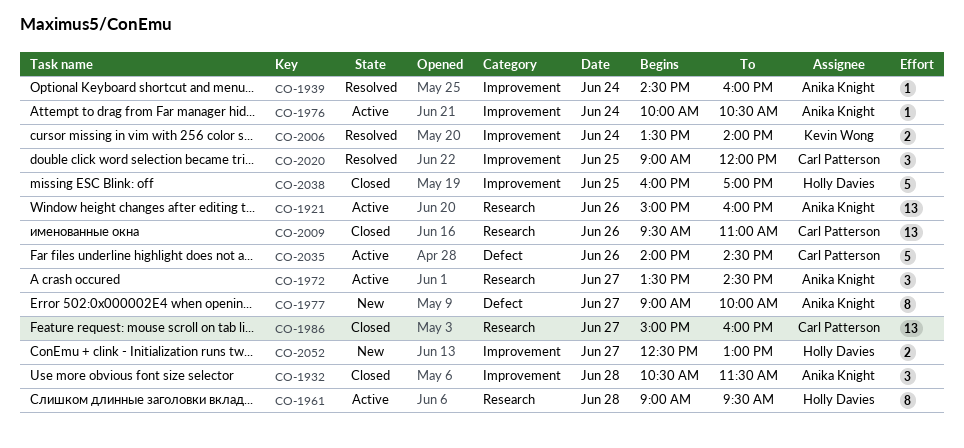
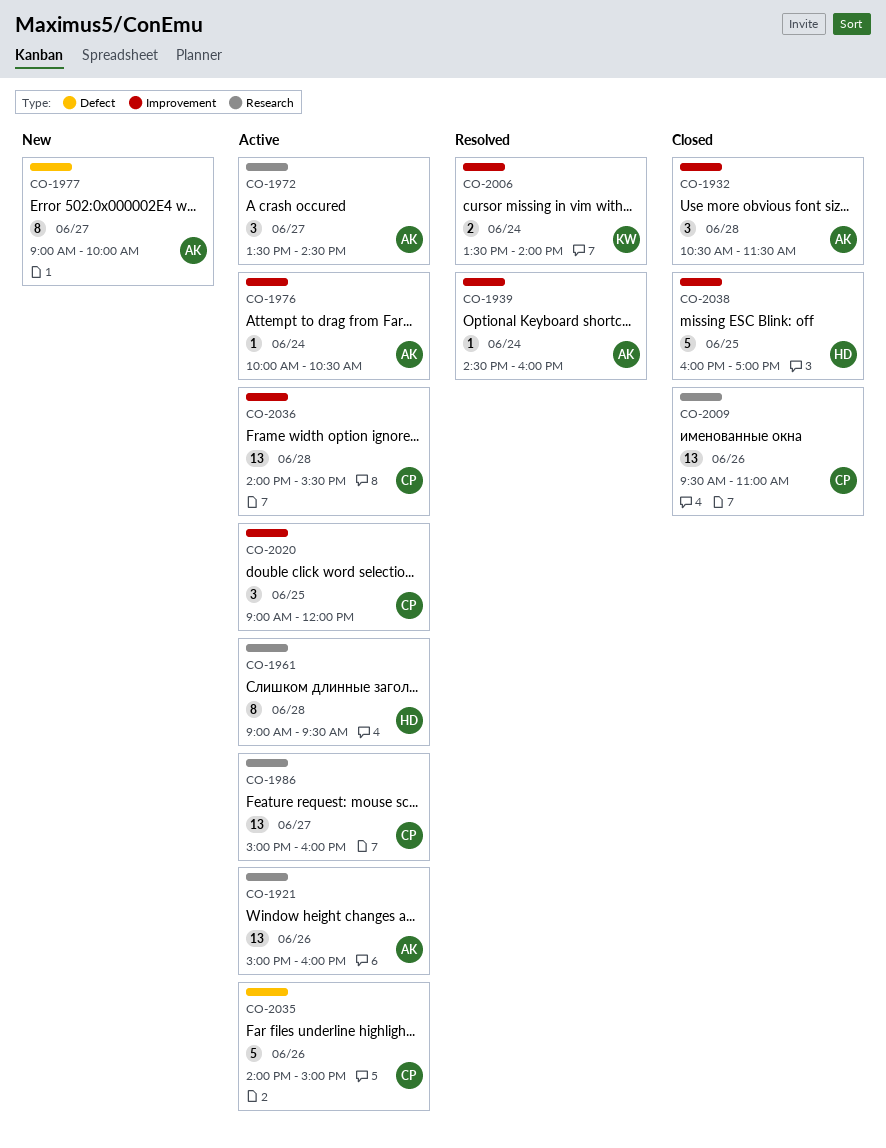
CO-1986, status: Closed -> Active
CO-2020, status: Resolved -> Active
CO-2035, ends: 14:30 -> 15:00
CO-2036: none -> present
CO-2052: present -> none

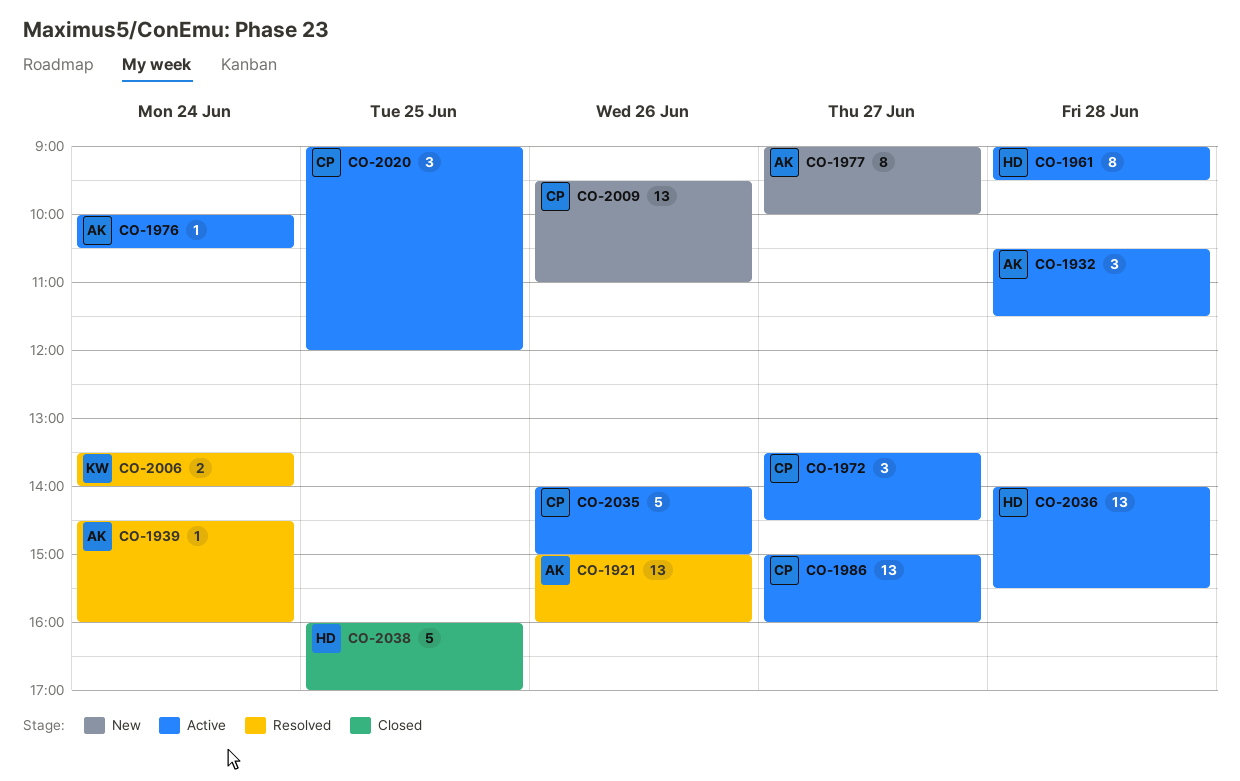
CO-1921, status: Active -> Resolved
CO-1932, status: Closed -> Active
CO-1972, owner: AK -> CP
CO-2009, status: Closed -> New
CO-2036, owner: CP -> HD

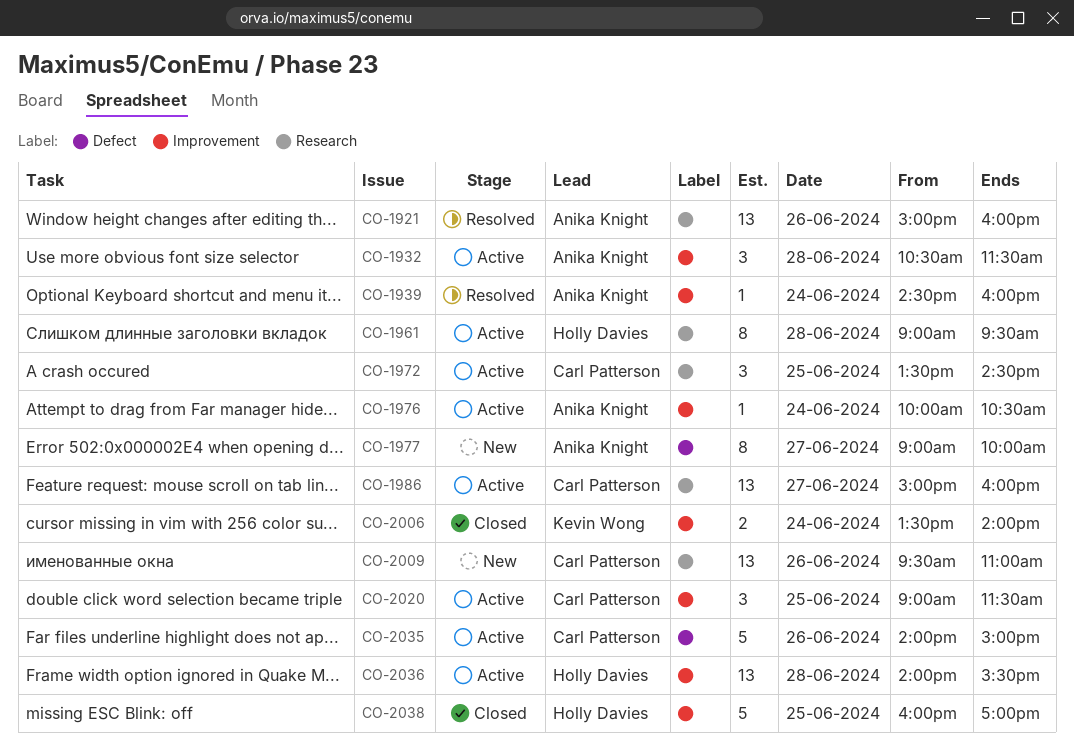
CO-1972, day: Jun 27 -> Jun 25
CO-2006, status: Resolved -> Closed
CO-2020, ends: 12:00 -> 11:30

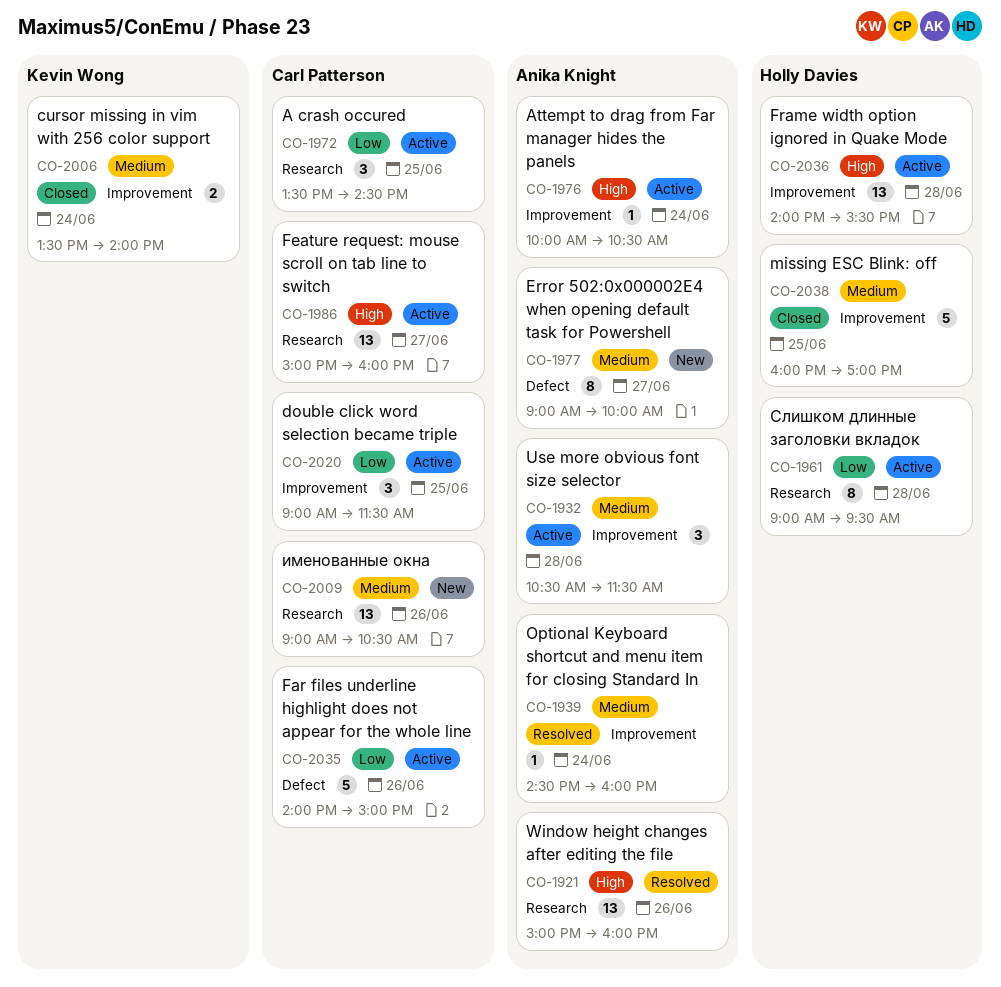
CO-2009, begins: 09:30 -> 09:00
CO-2009, ends: 11:00 -> 10:30

